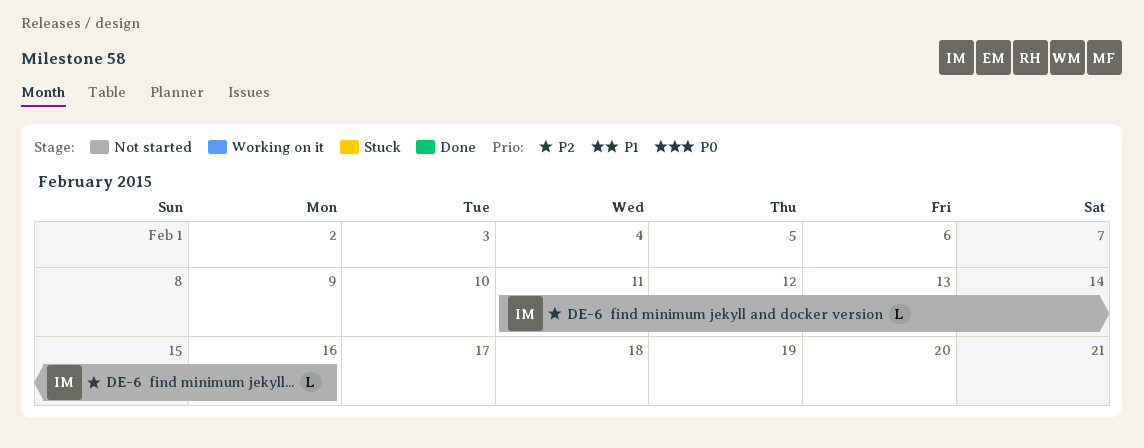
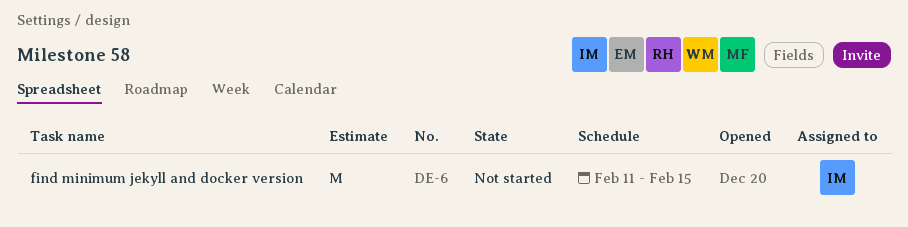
DE-6, estimate: L -> M
DE-6, due: Feb 16 -> Feb 15

